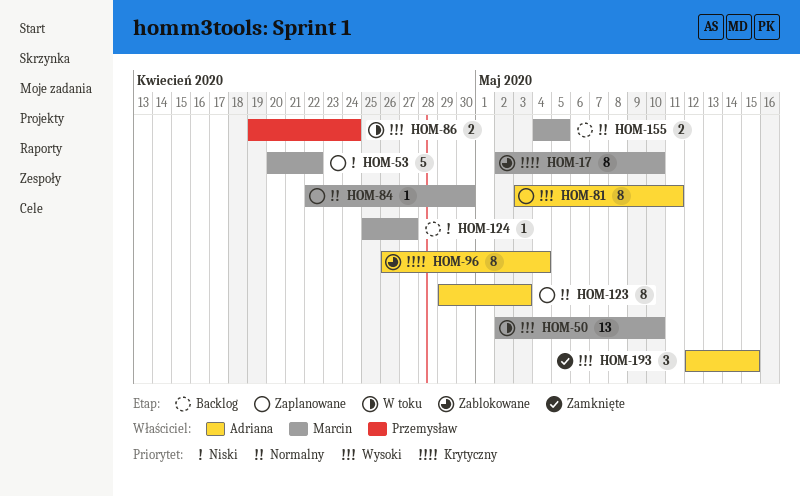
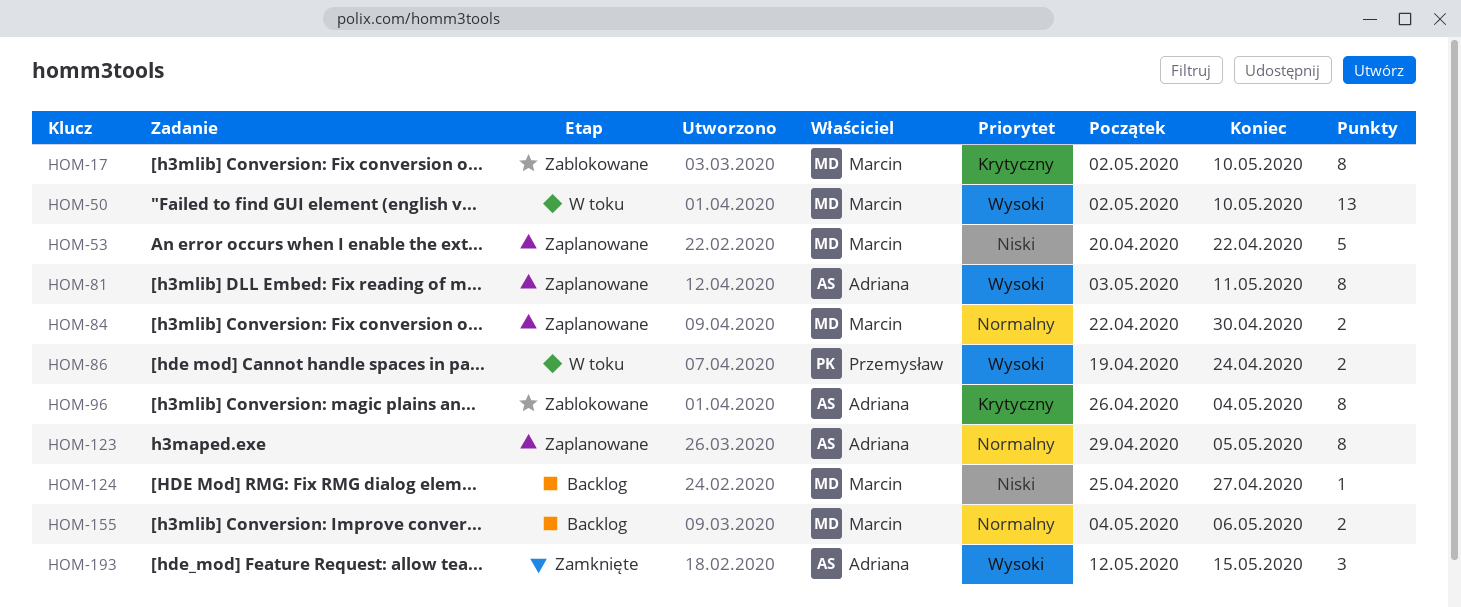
HOM-84, estimate: 1 -> 2
HOM-123, due: May 3 -> May 5
HOM-155, due: May 5 -> May 6

